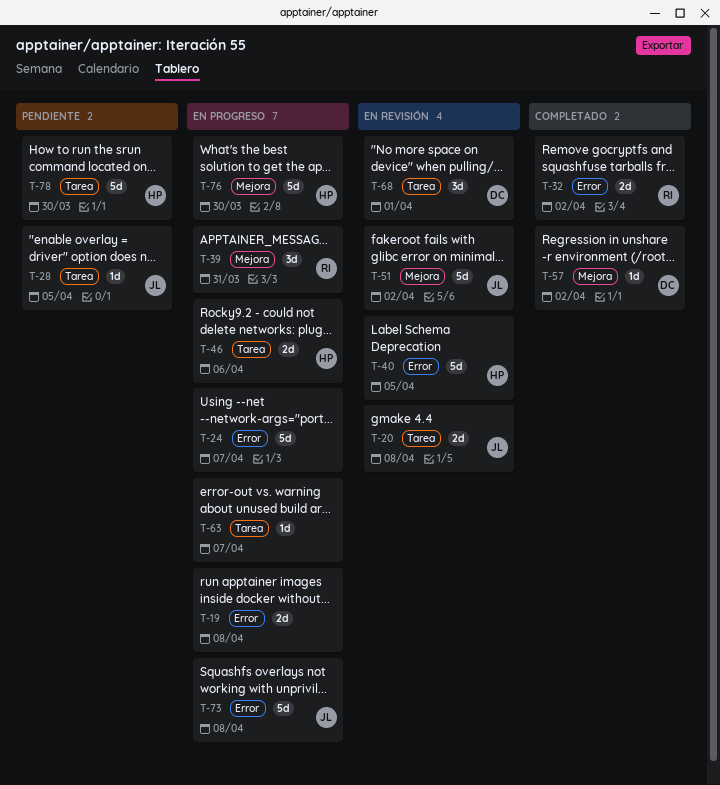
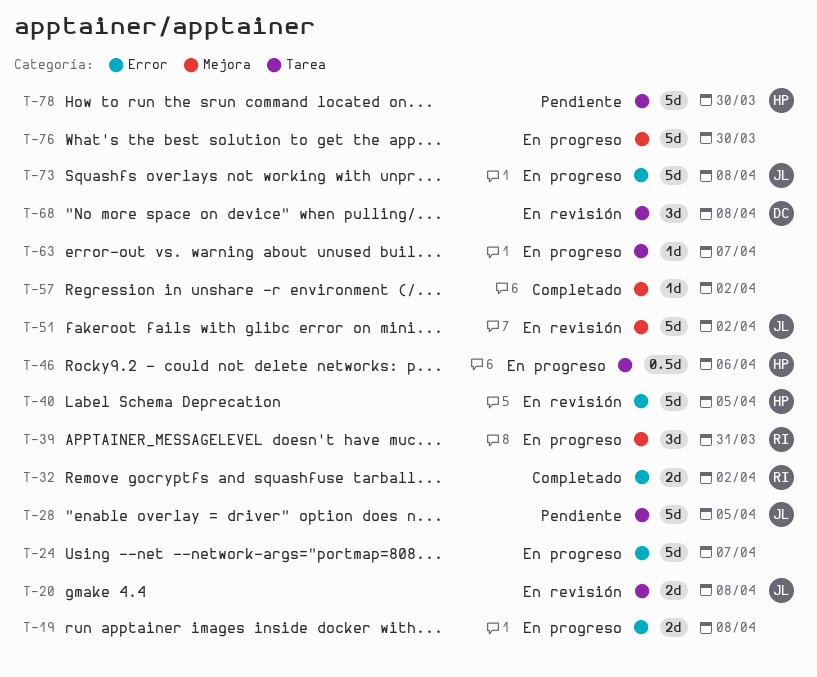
T-28, estimate: 1d -> 5d
T-46, estimate: 2d -> 0.5d
T-57, owner: DC -> none
T-68, due: Apr 1 -> Apr 8
T-76, owner: HP -> none

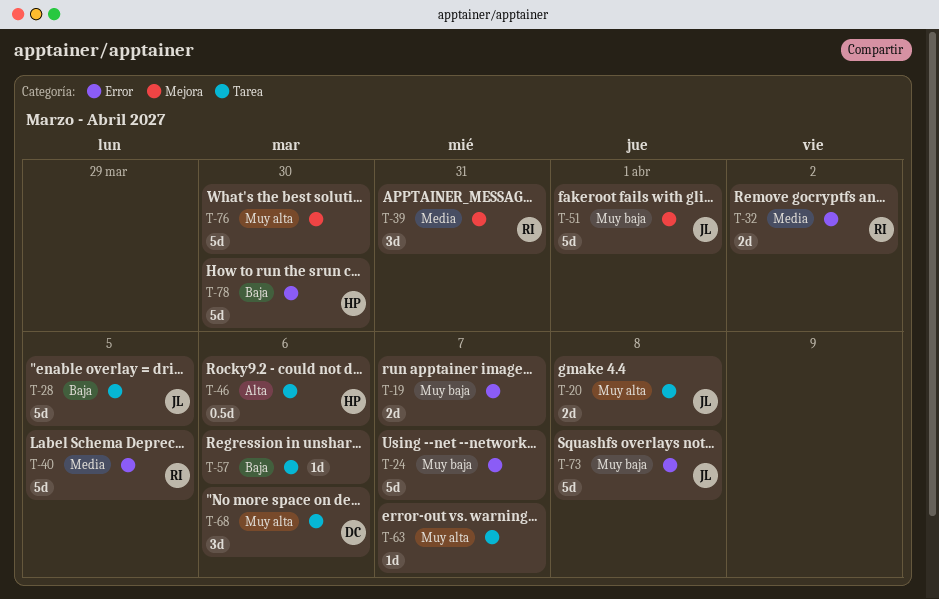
T-19, due: Apr 8 -> Apr 7
T-40, owner: HP -> RI
T-51, due: Apr 2 -> Apr 1
T-57, label: Mejora -> Tarea
T-57, due: Apr 2 -> Apr 6
T-68, due: Apr 8 -> Apr 6
T-78, label: Tarea -> Error

